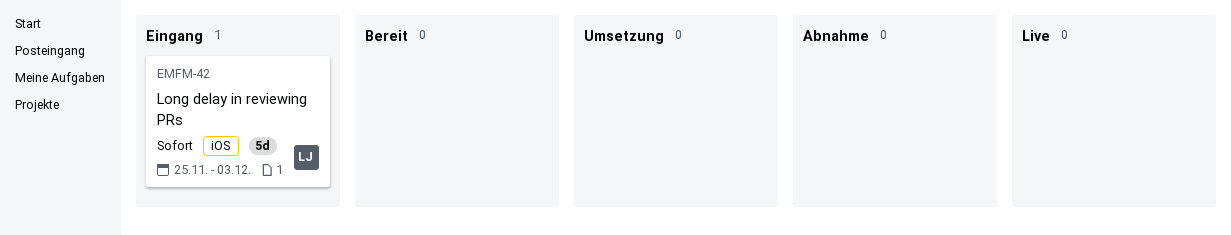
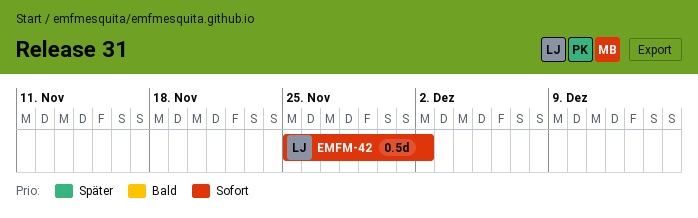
EMFM-42, estimate: 5d -> 0.5d
EMFM-42, due: Dec 3 -> Dec 2

